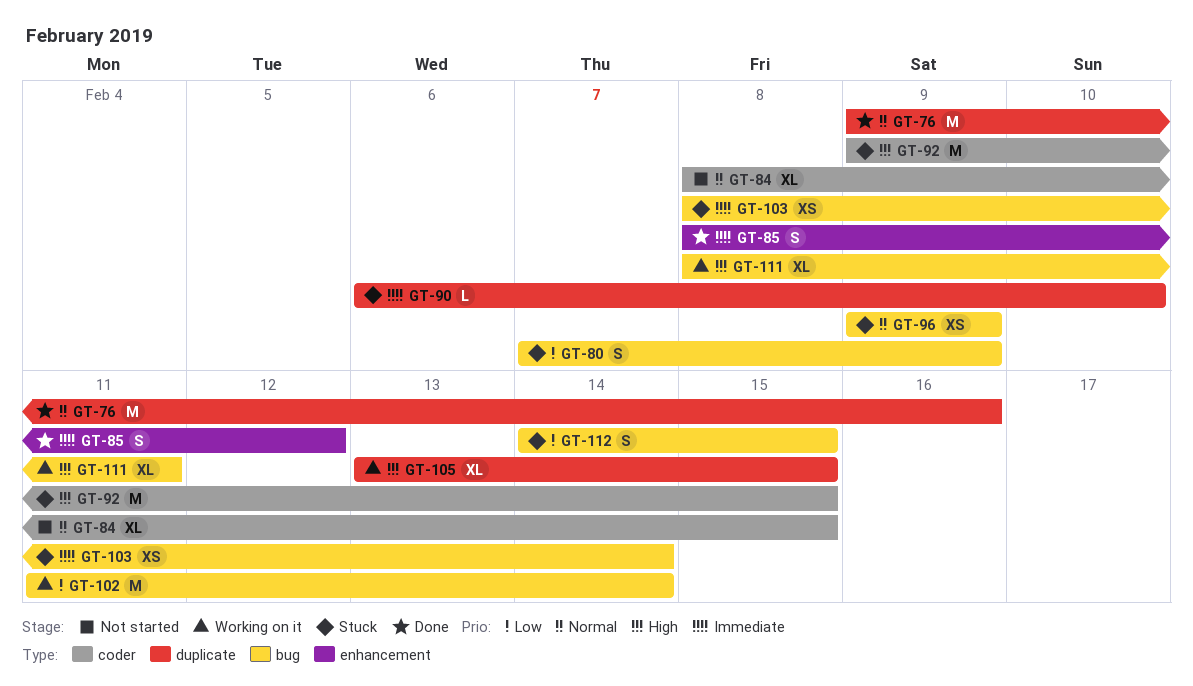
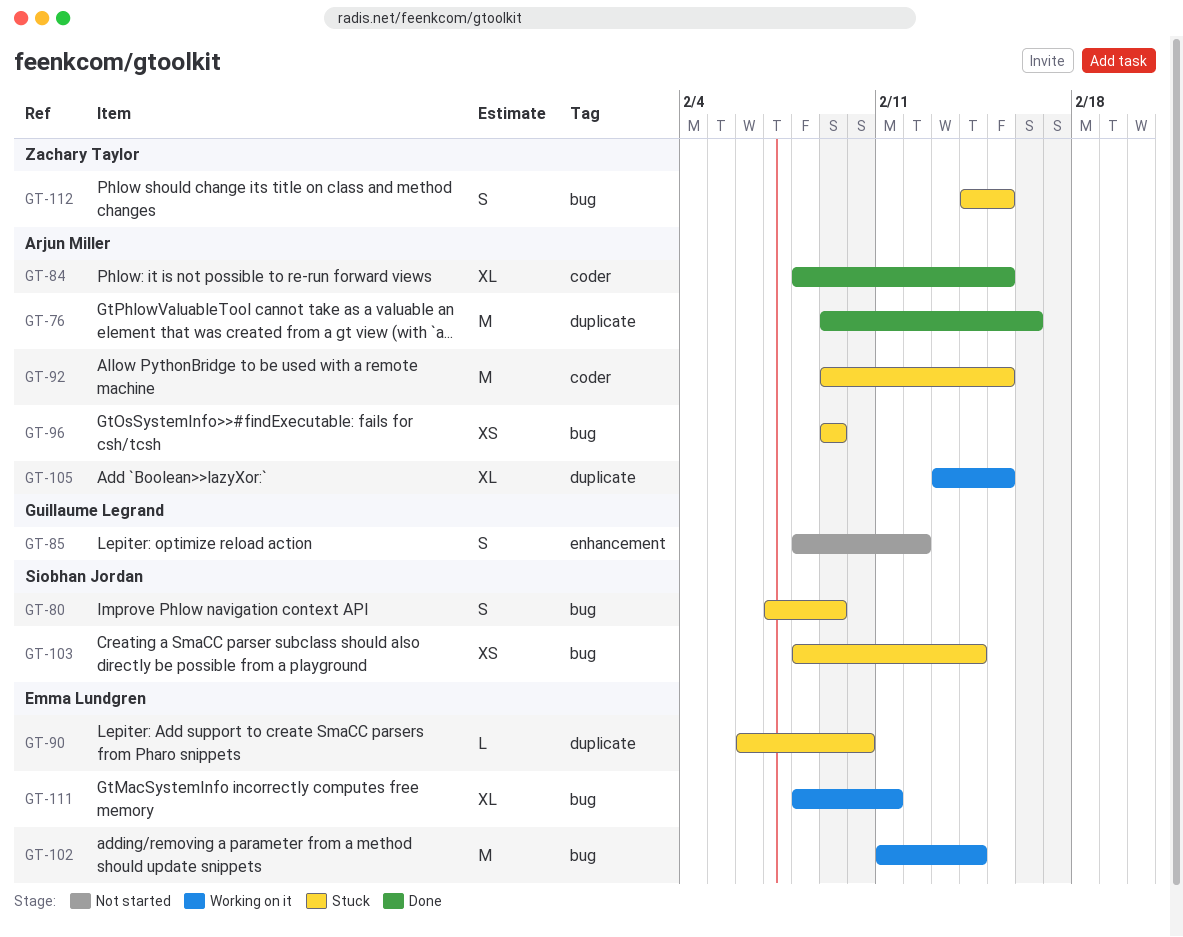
GT-84, status: Not started -> Done
GT-85, status: Done -> Not started

